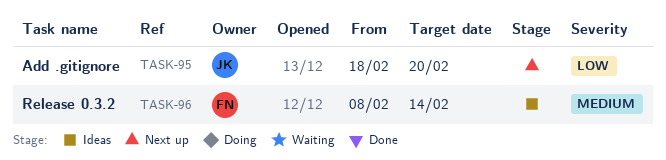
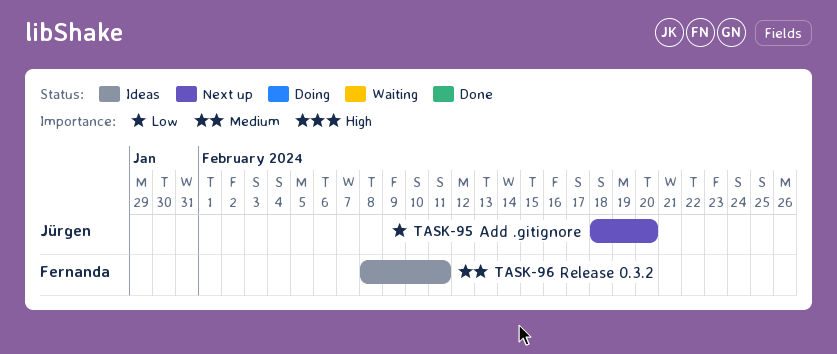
TASK-96, due: Feb 14 -> Feb 11

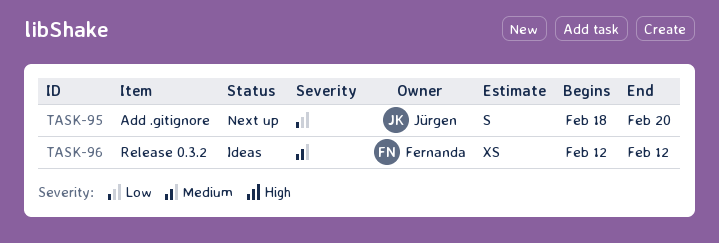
TASK-96, start: Feb 8 -> Feb 12
TASK-96, due: Feb 11 -> Feb 12

